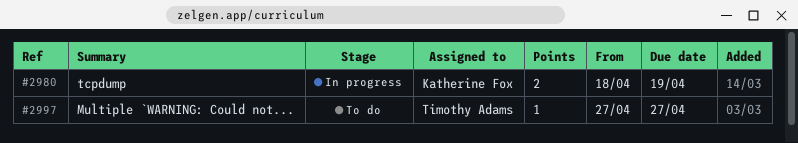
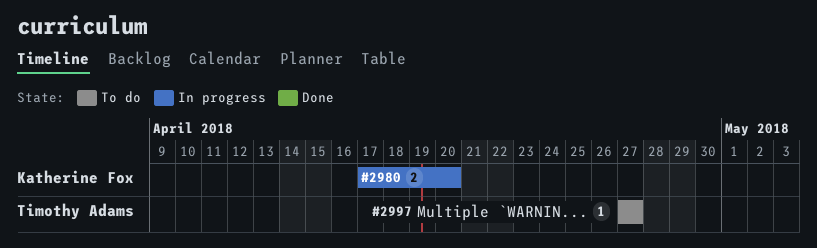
#2980, start: Apr 18 -> Apr 17
#2980, due: Apr 19 -> Apr 20

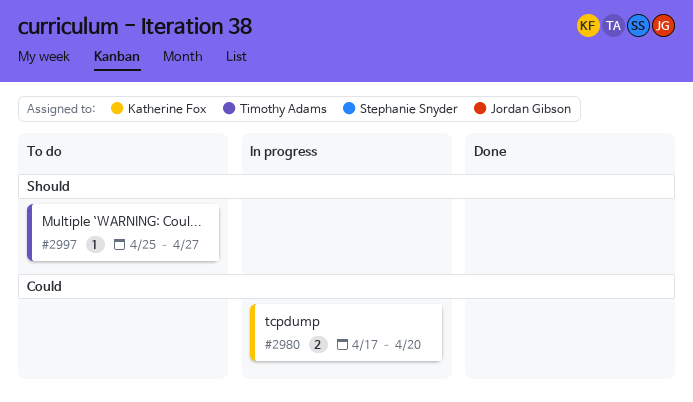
#2997, start: Apr 27 -> Apr 25

